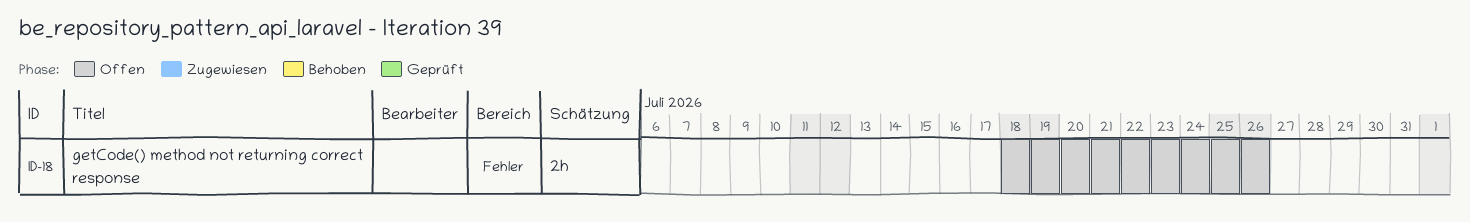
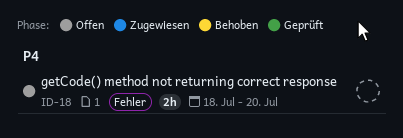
ID-18, due: Jul 26 -> Jul 20

